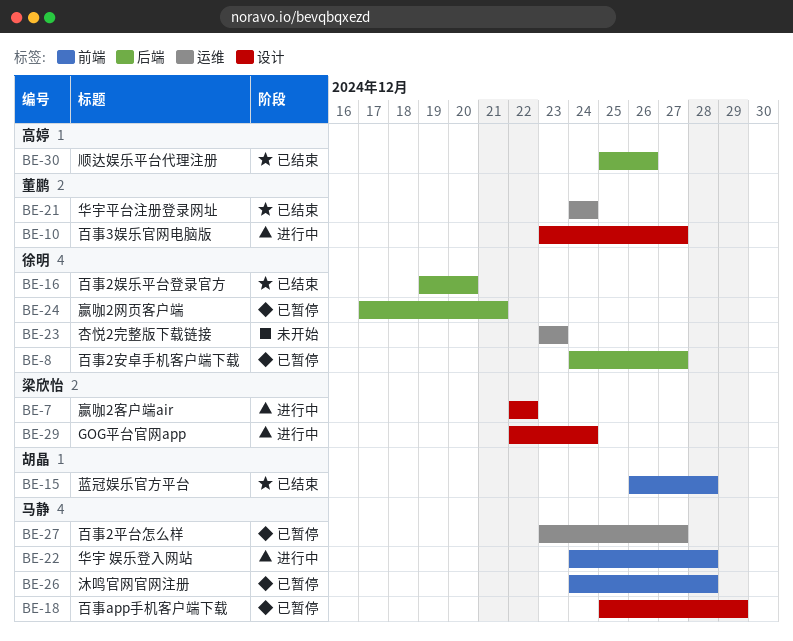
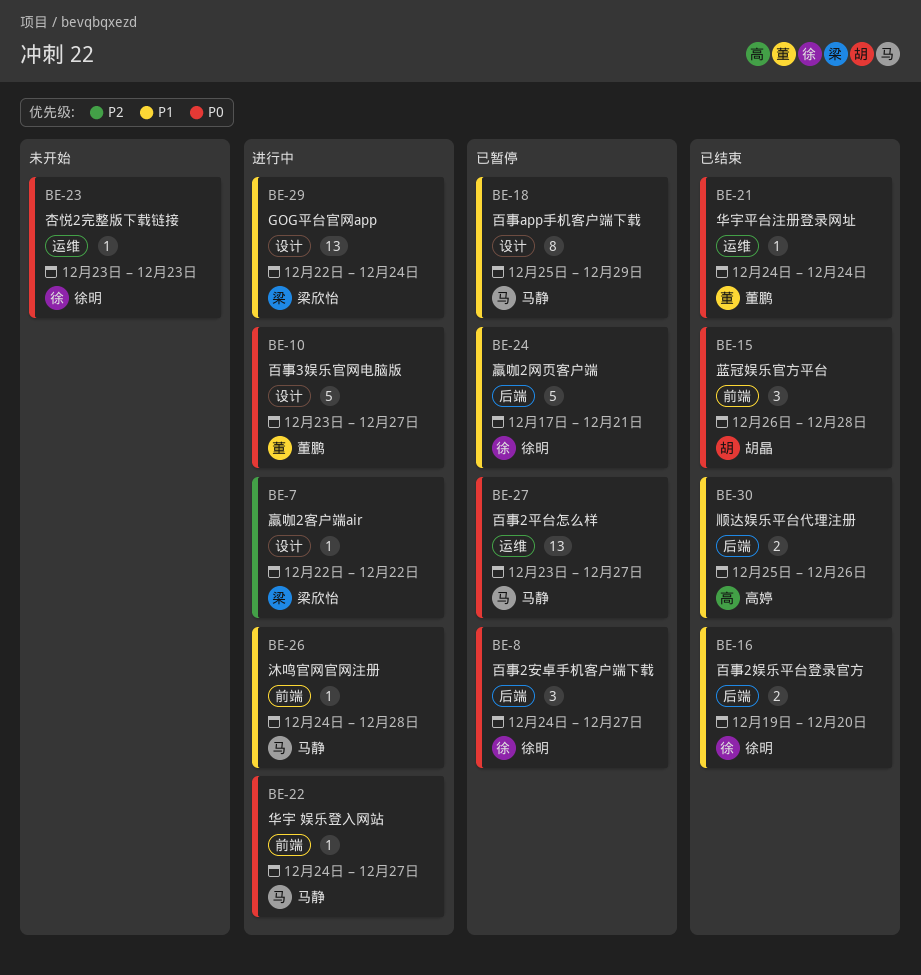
BE-22, due: Dec 28 -> Dec 27
BE-26, status: 已暂停 -> 进行中

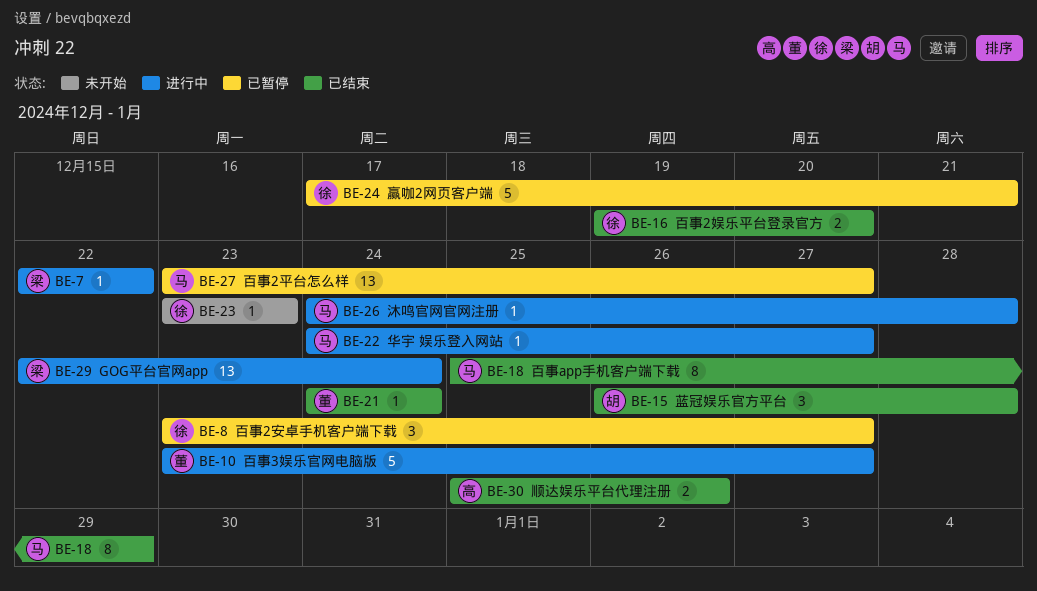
BE-8, start: Dec 24 -> Dec 23
BE-18, status: 已暂停 -> 已结束

